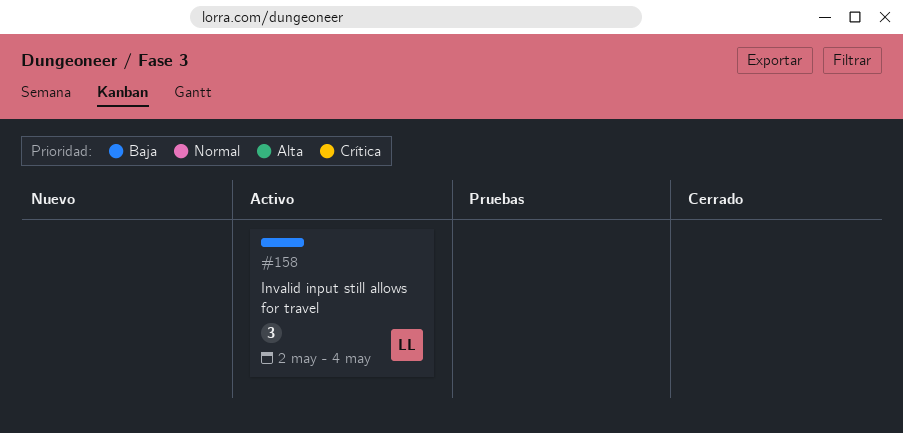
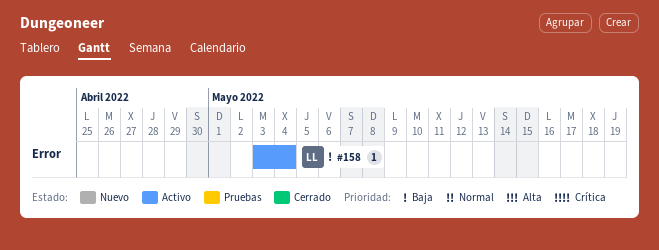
#158, estimate: 3 -> 1
#158, start: May 2 -> May 3

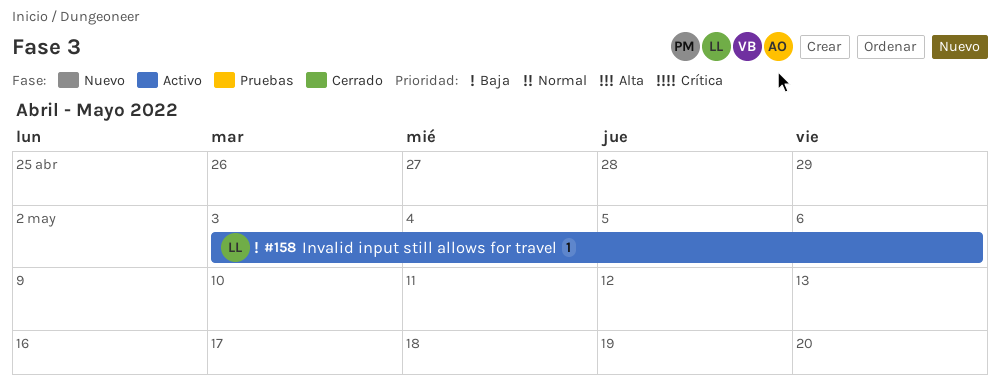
#158, due: May 4 -> May 6

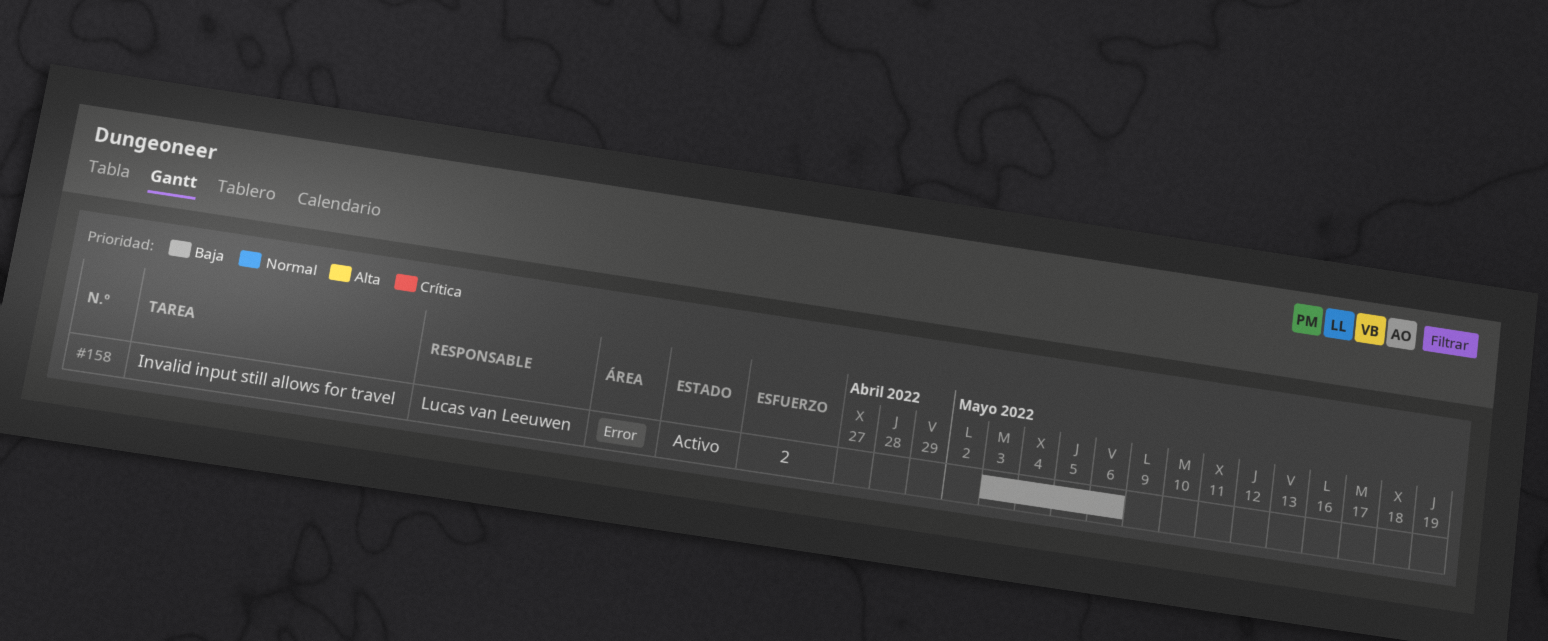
#158, estimate: 1 -> 2

